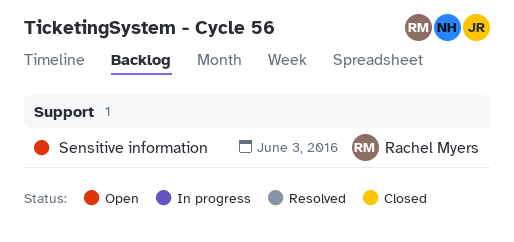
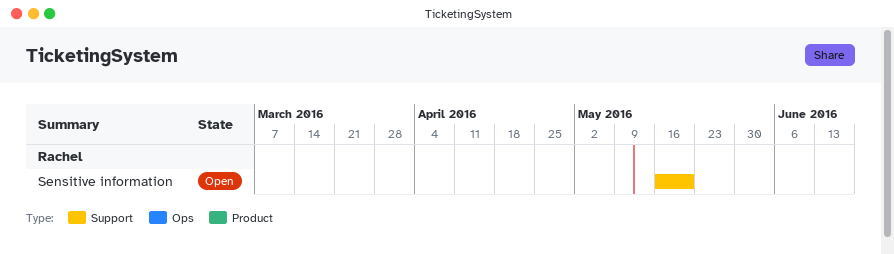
Sensitive information, due: Jun 3 -> May 20

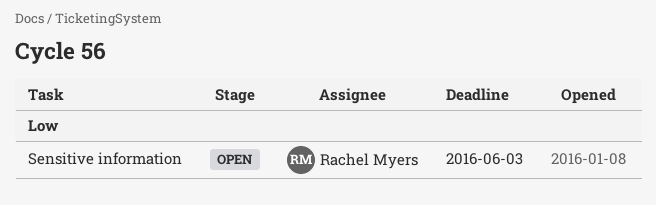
Sensitive information, due: May 20 -> Jun 3

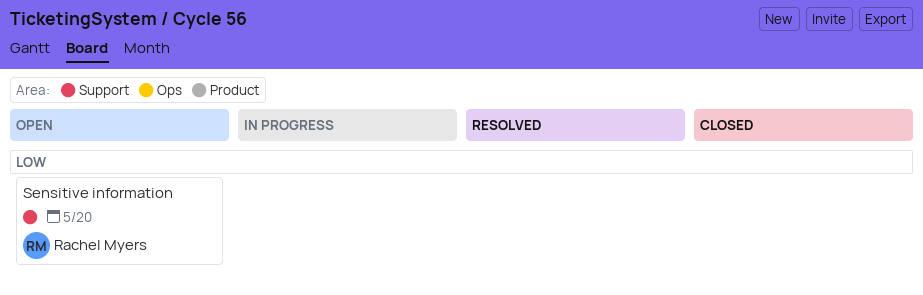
Sensitive information, due: Jun 3 -> May 20

